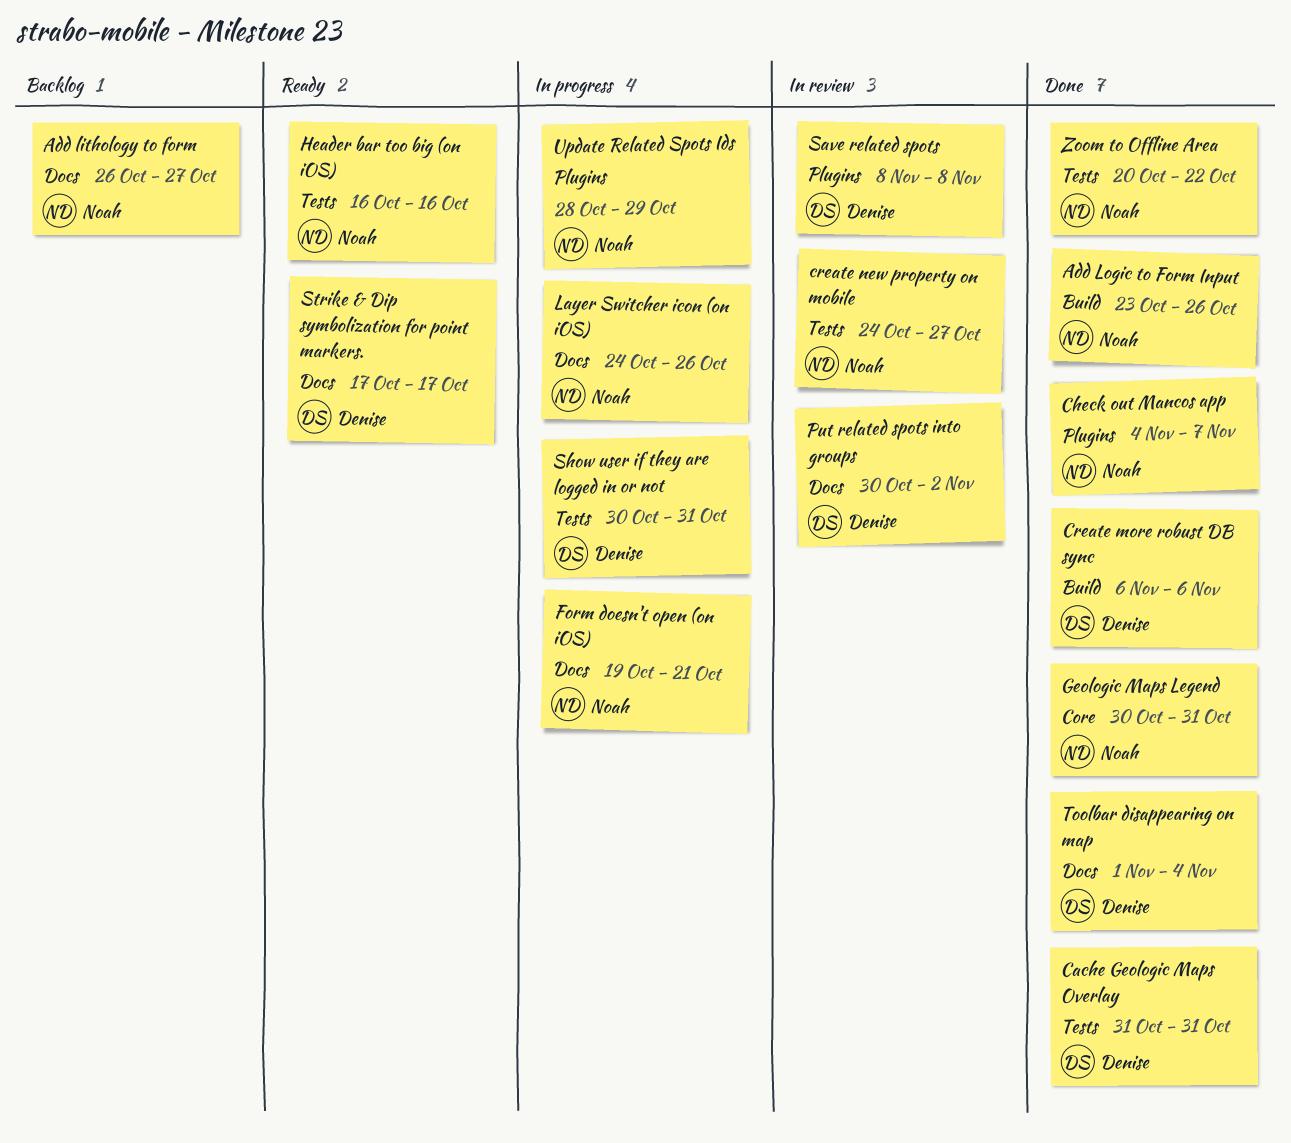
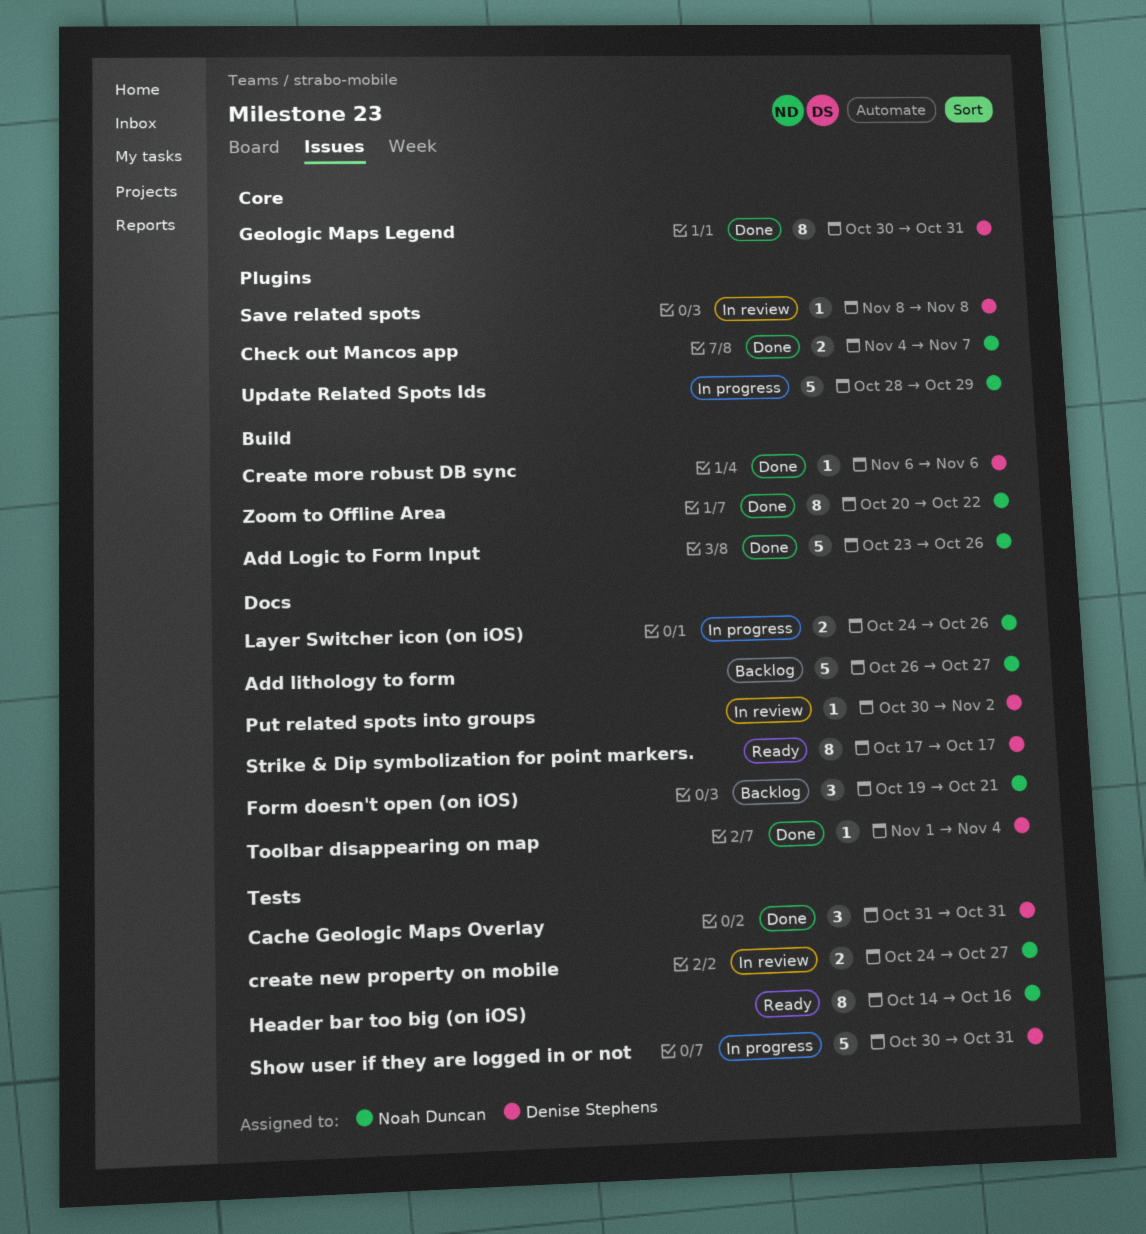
Form doesn't open (on iOS), status: In progress -> Backlog
Geologic Maps Legend, owner: Noah Duncan -> Denise Stephens
Header bar too big (on iOS), start: Oct 16 -> Oct 14
Zoom to Offline Area, label: Tests -> Build

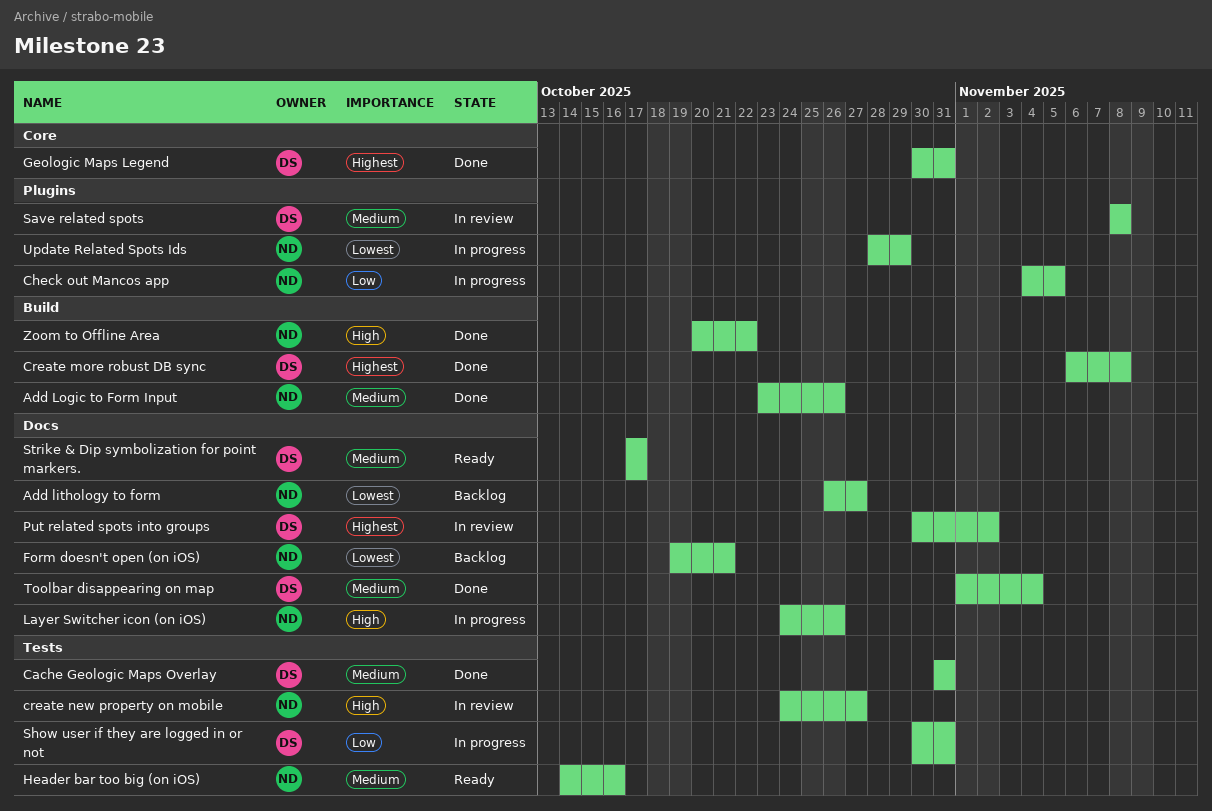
Check out Mancos app, status: Done -> In progress
Check out Mancos app, due: Nov 7 -> Nov 5
Create more robust DB sync, due: Nov 6 -> Nov 8

